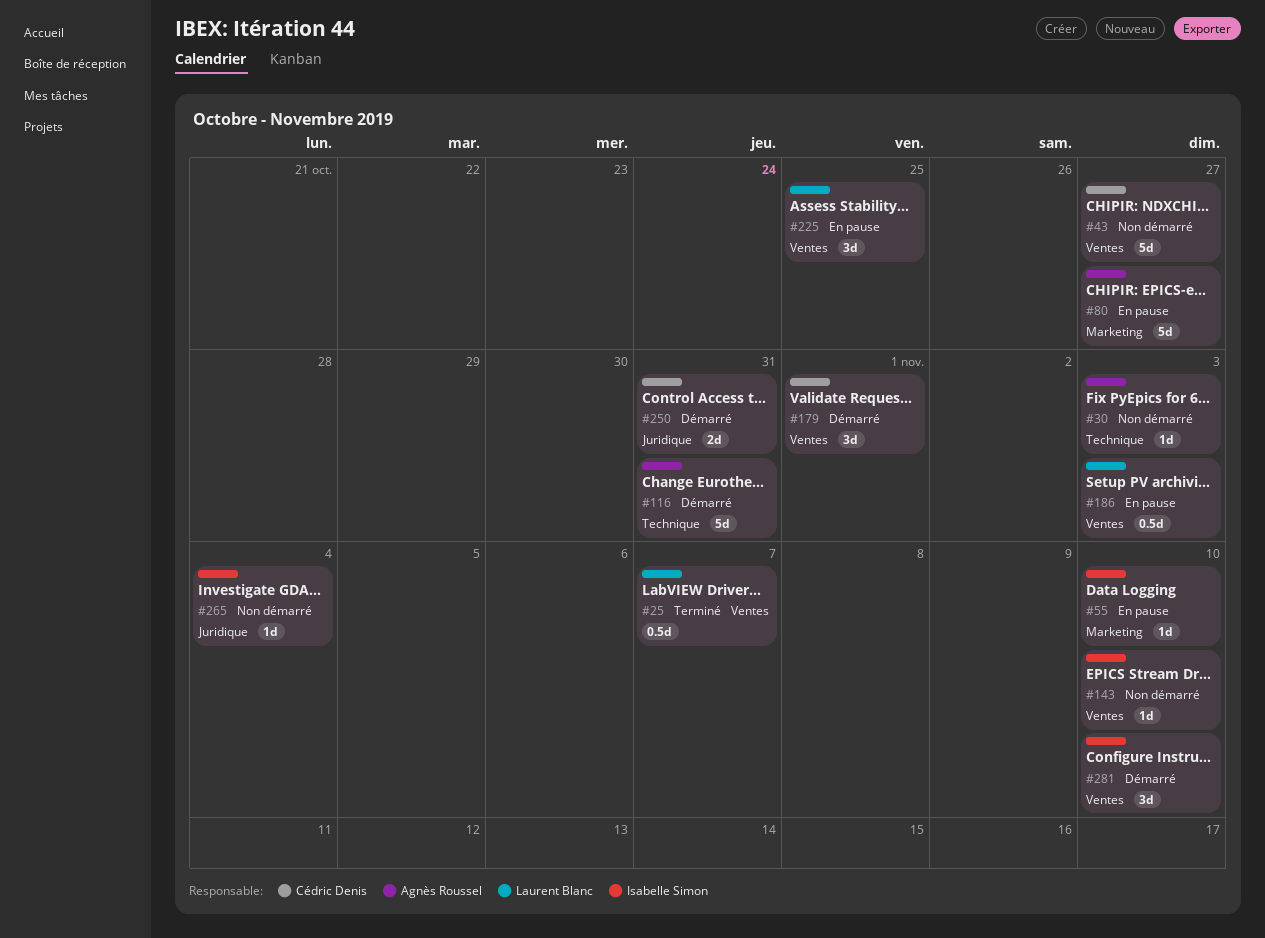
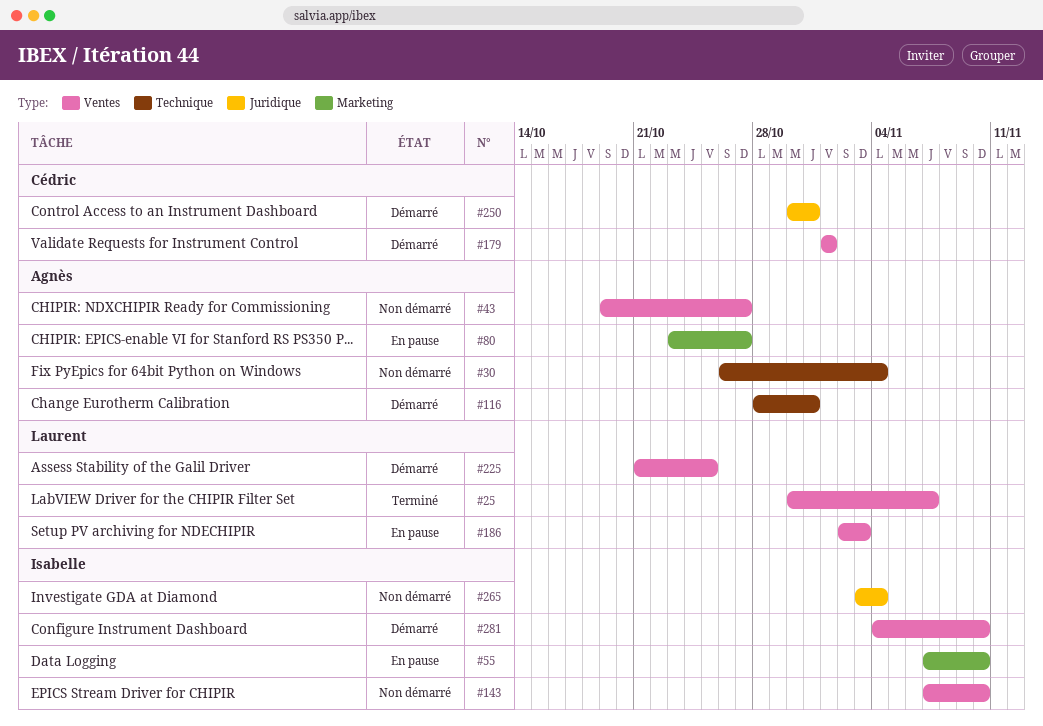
#30, due: Nov 3 -> Nov 4
#43, owner: Cédric Denis -> Agnès Roussel
#225, status: En pause -> Démarré

